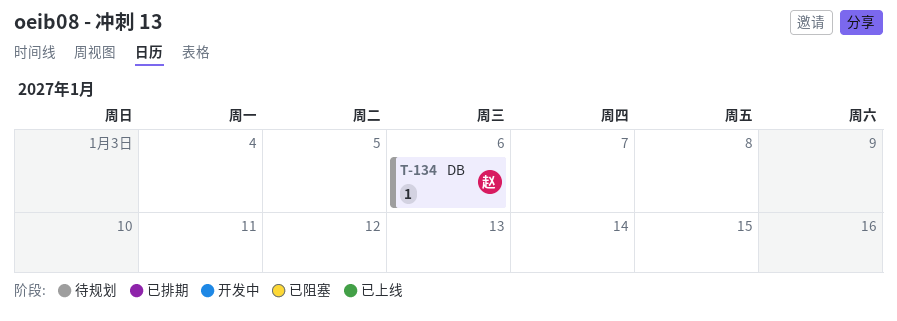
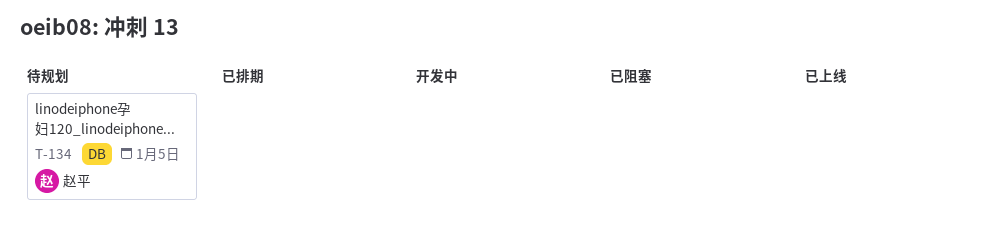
T-134, due: Jan 6 -> Jan 5

